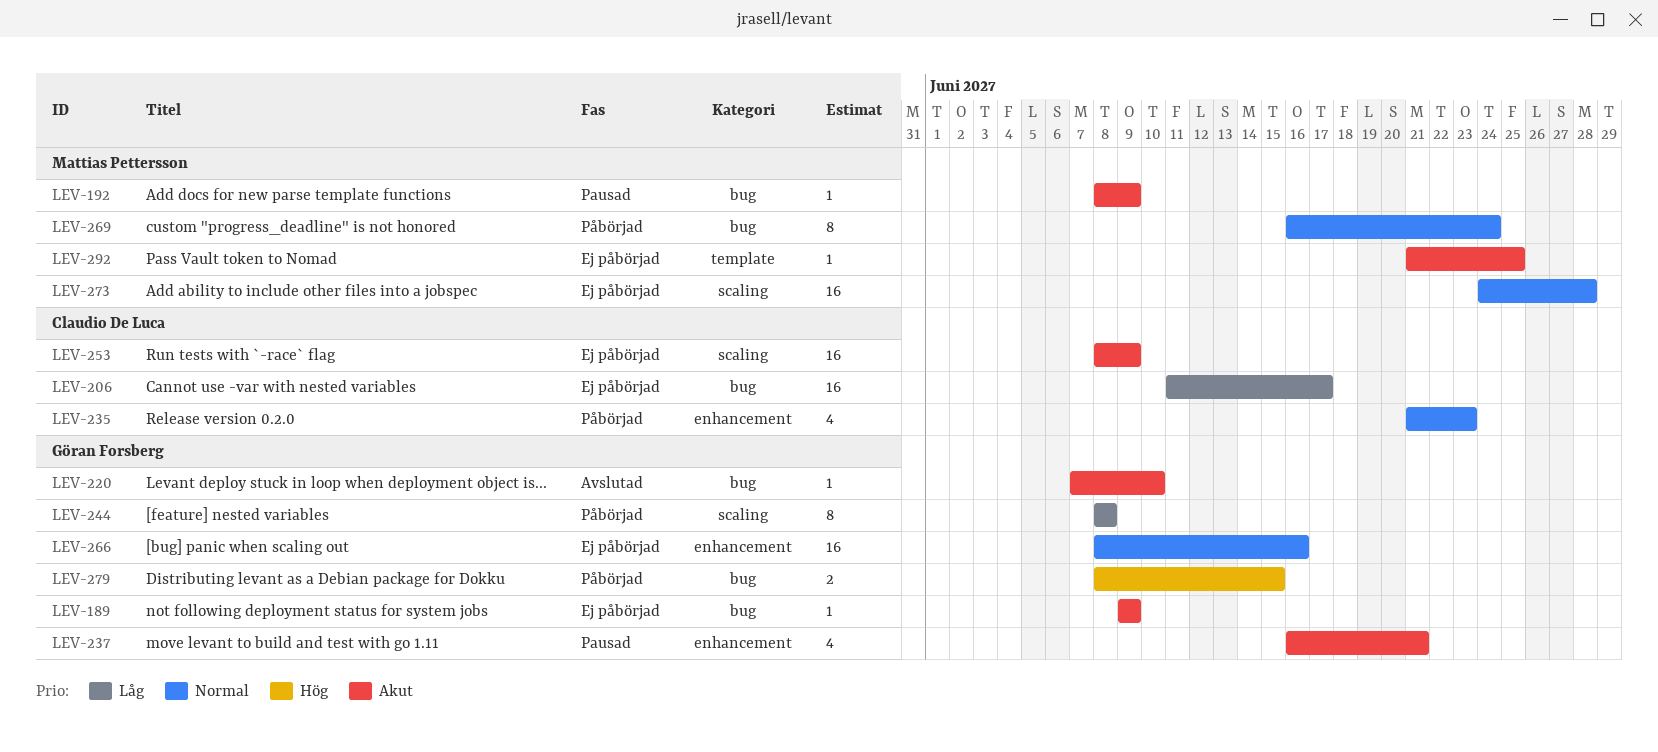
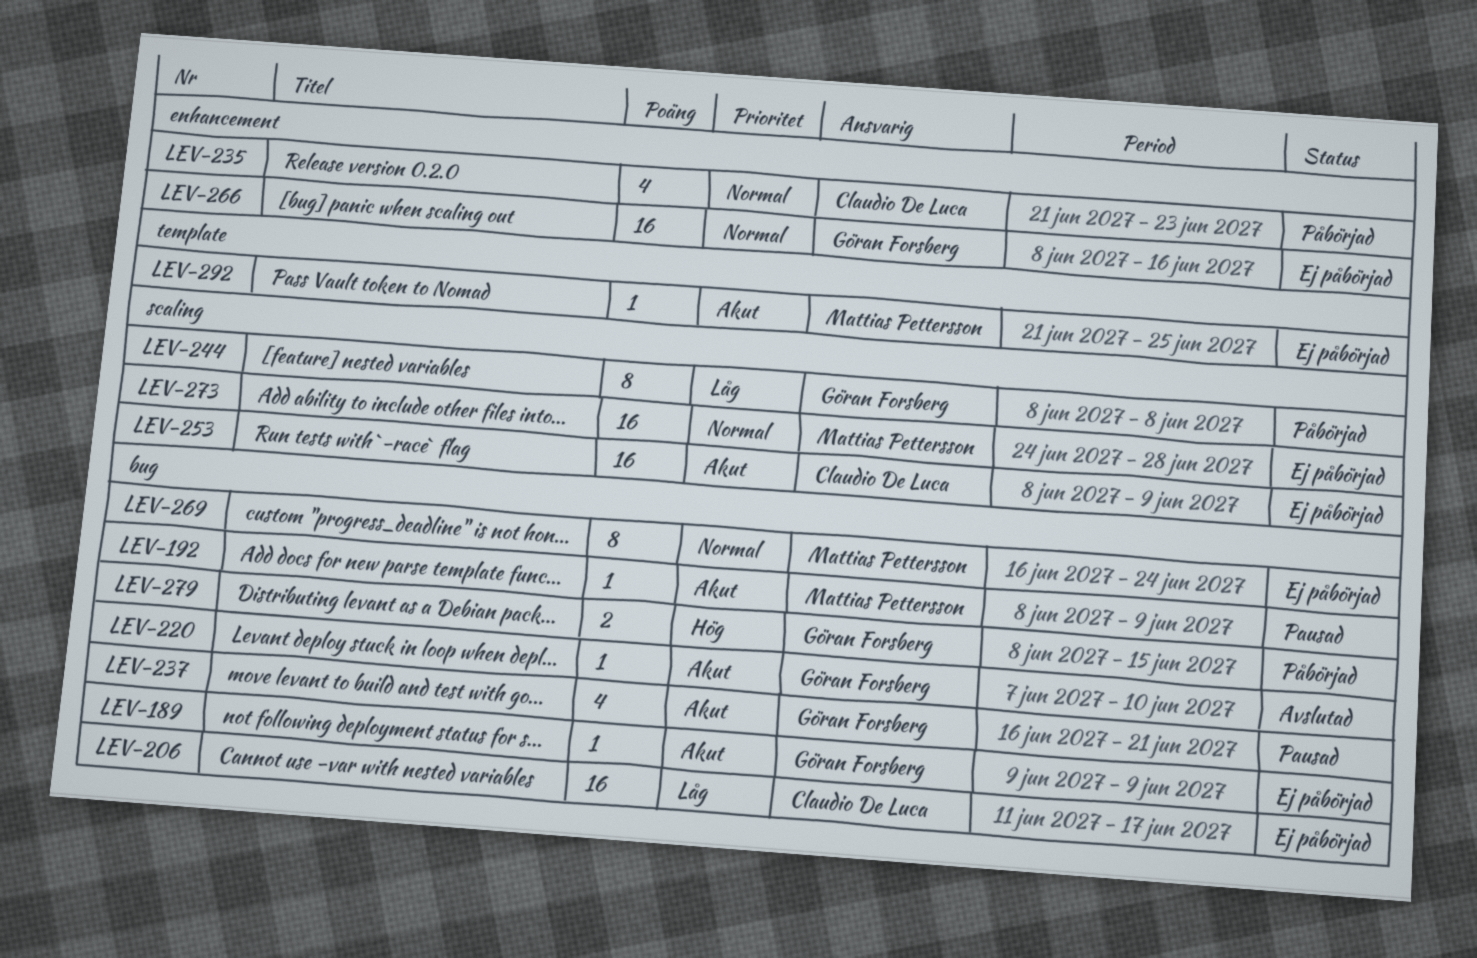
LEV-237, label: enhancement -> bug
LEV-269, status: Påbörjad -> Ej påbörjad

